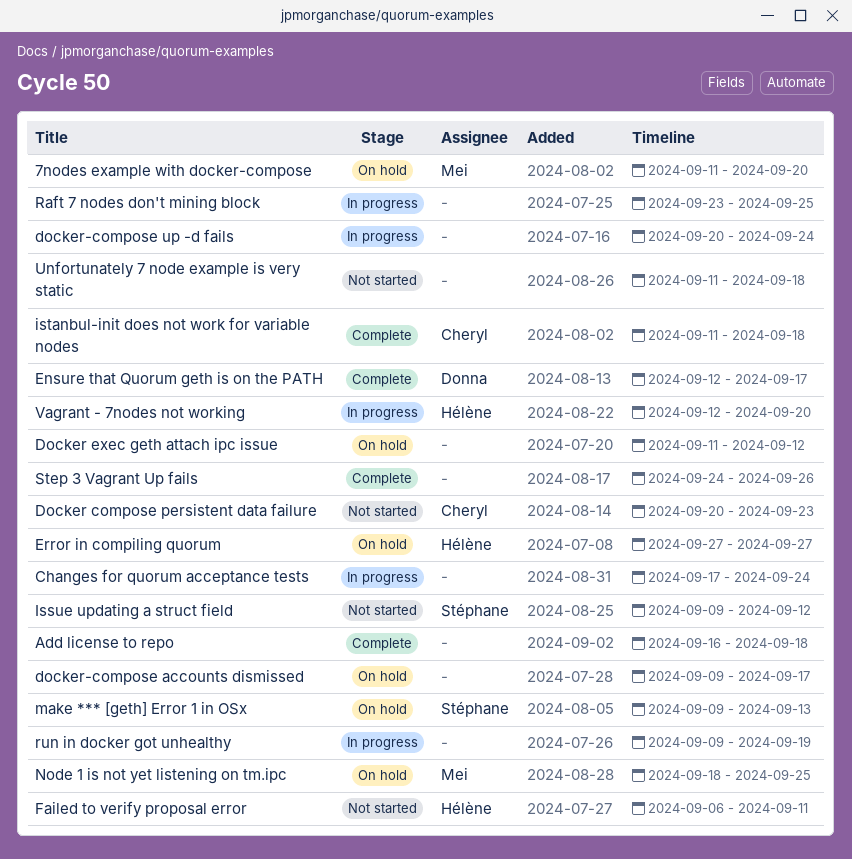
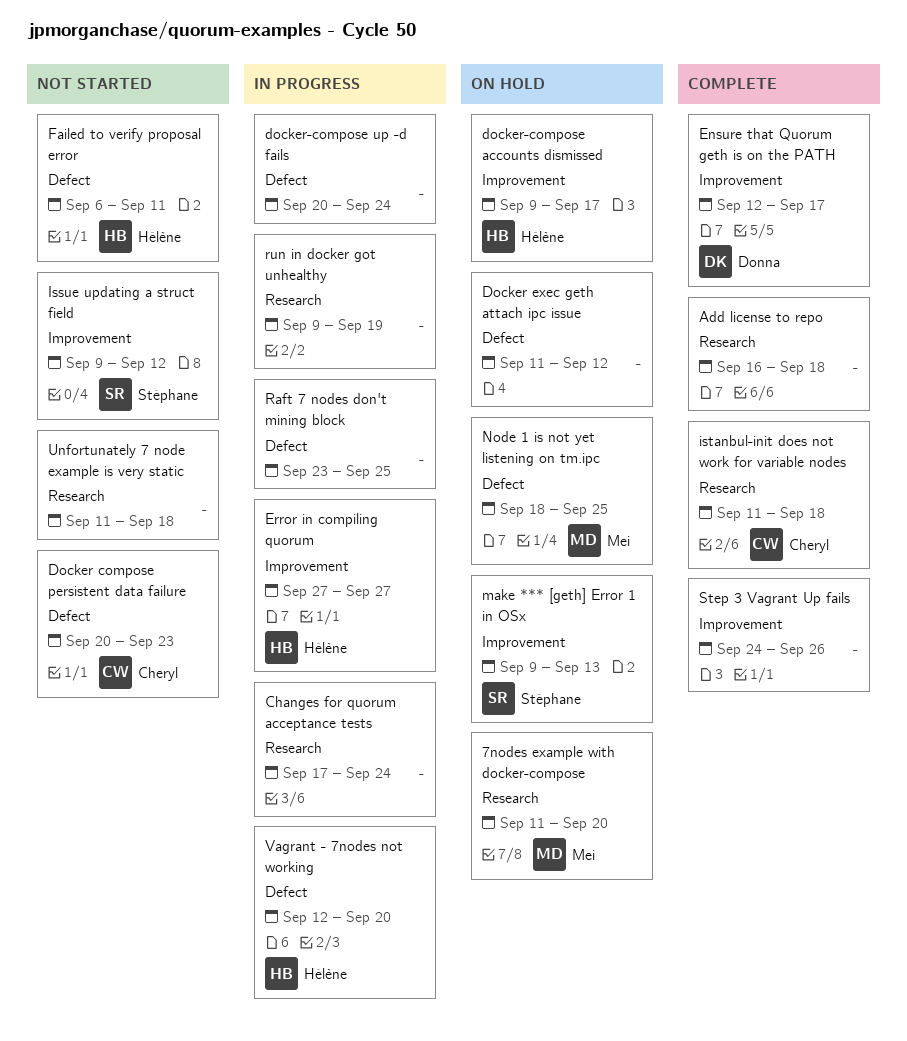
docker-compose accounts dismissed, owner: none -> Hélène
Error in compiling quorum, status: On hold -> In progress

